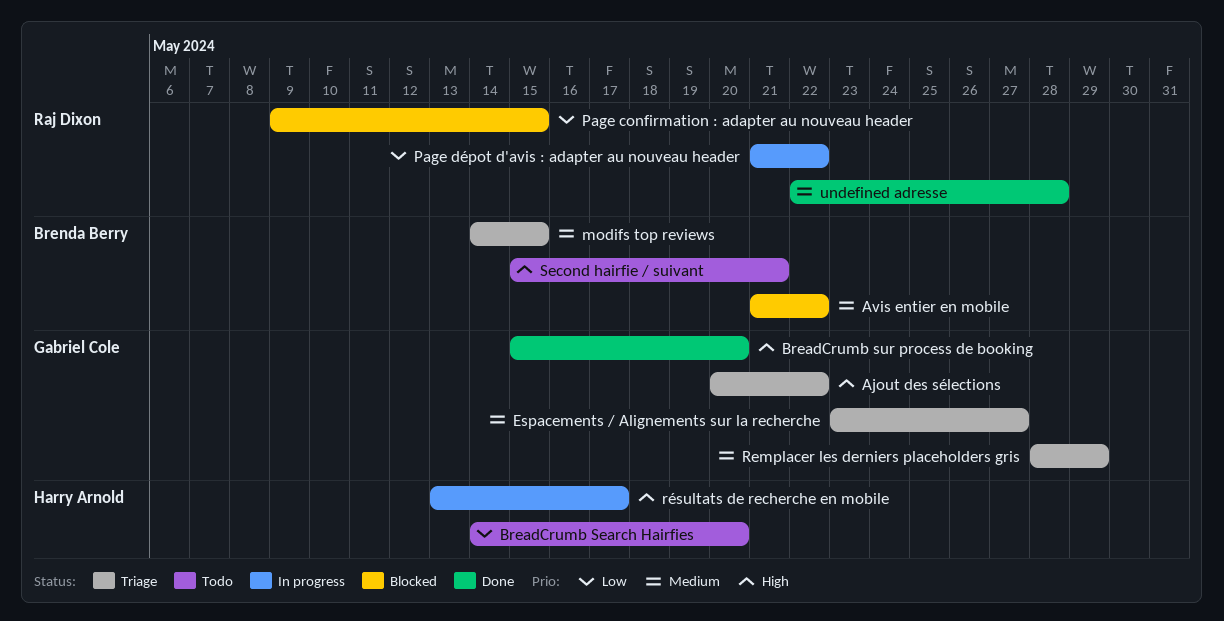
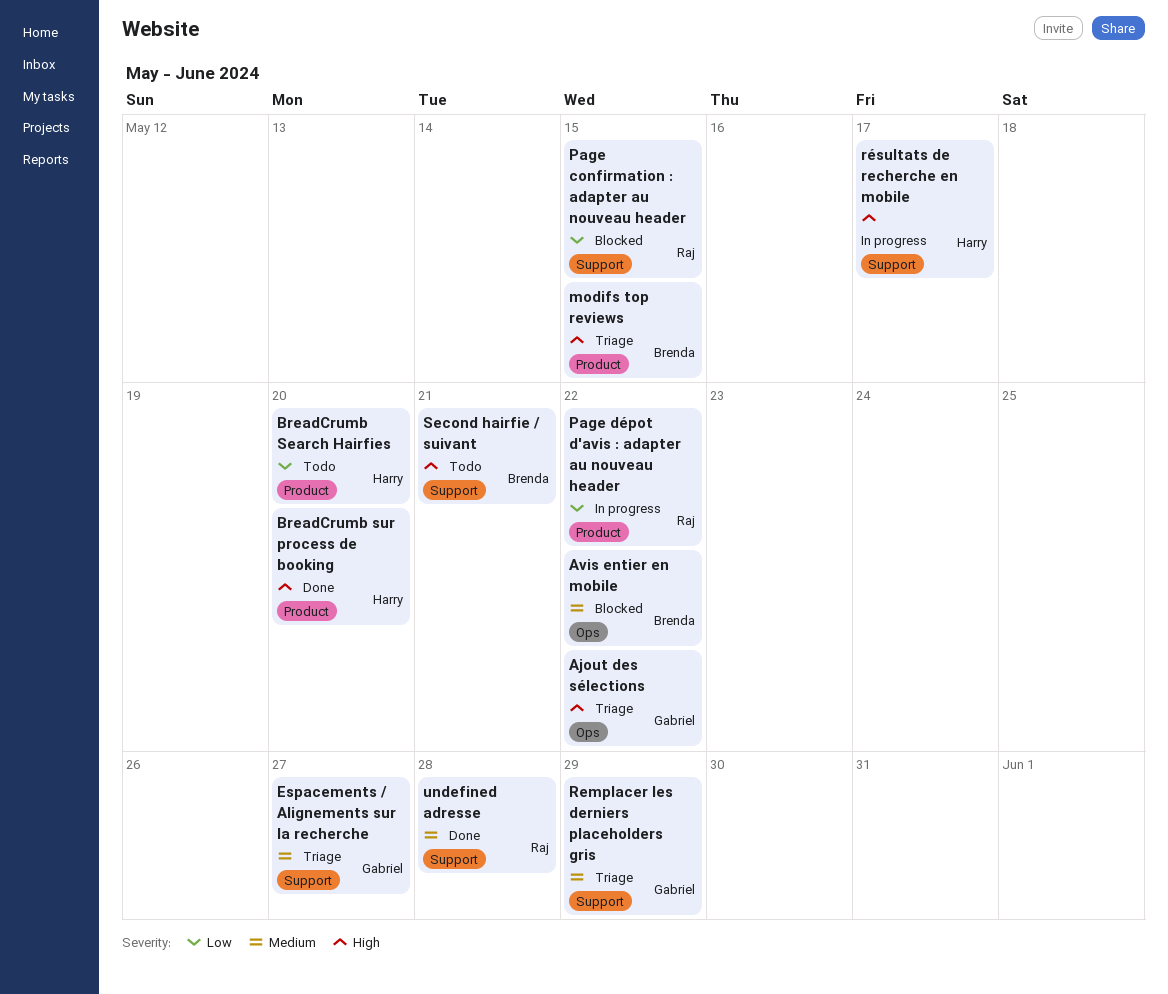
BreadCrumb sur process de booking, owner: Gabriel Cole -> Harry Arnold
modifs top reviews, priority: Medium -> High

